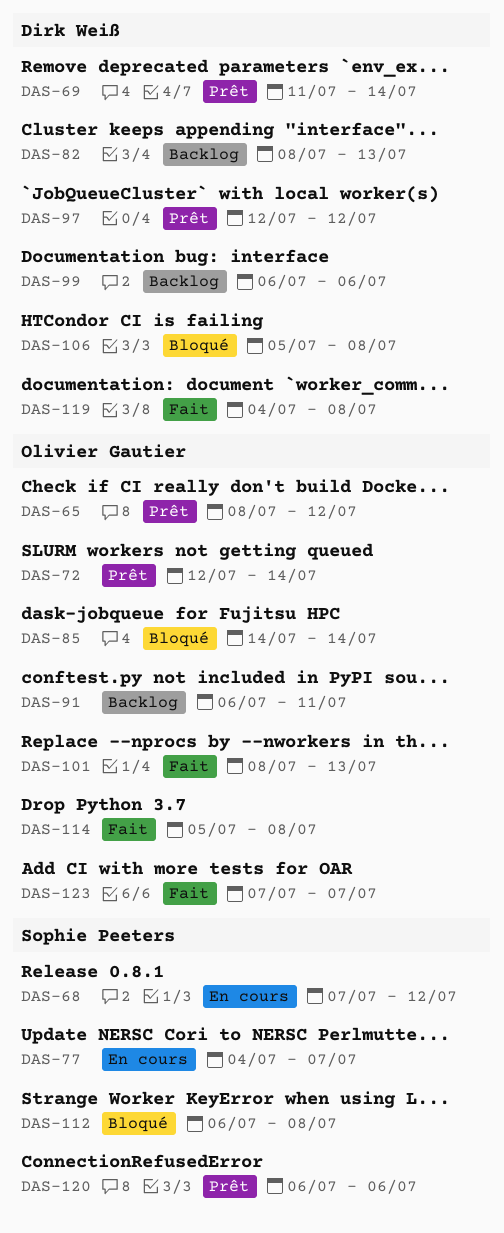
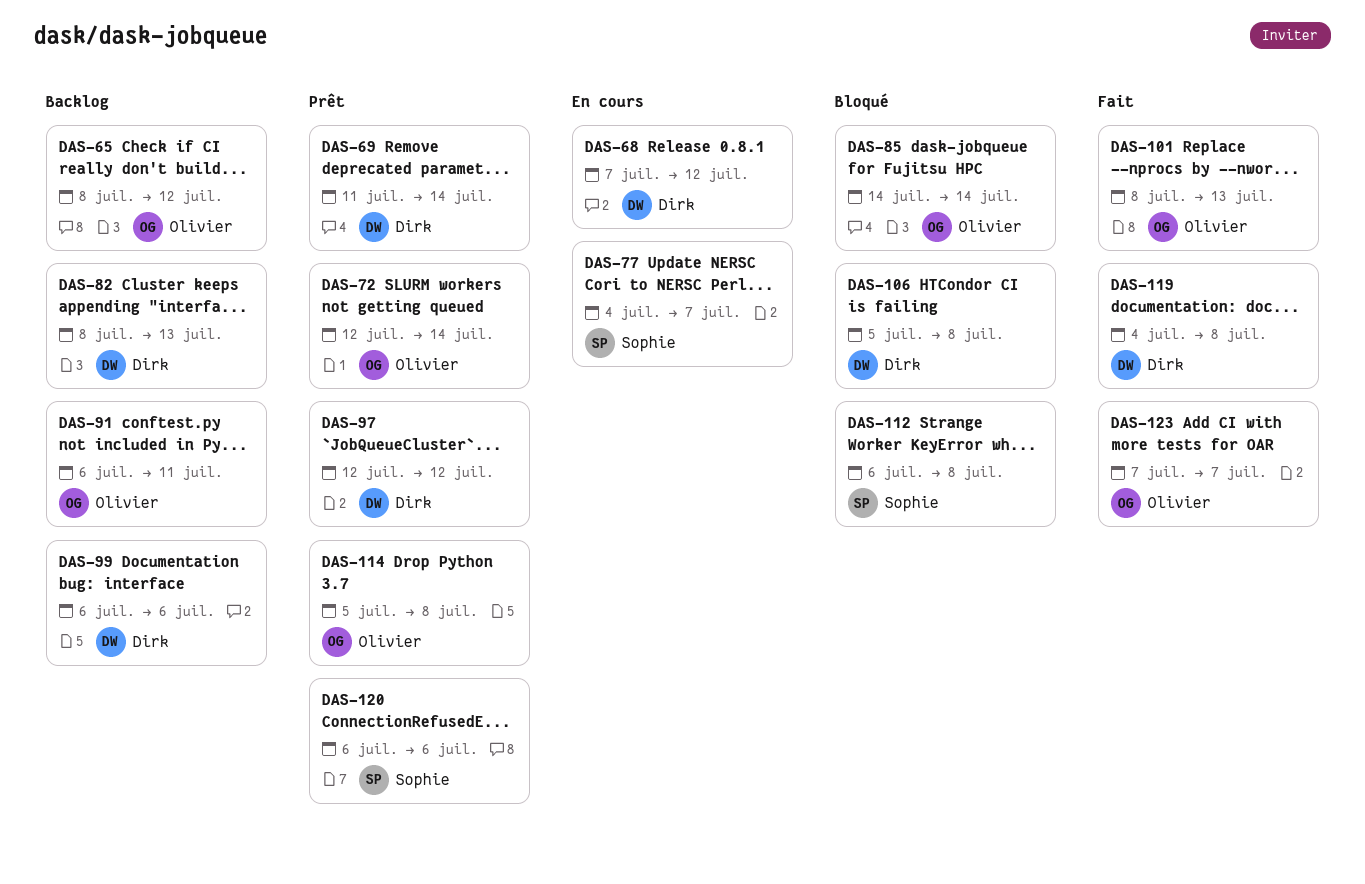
DAS-65, status: Prêt -> Backlog
DAS-68, owner: Sophie Peeters -> Dirk Weiß
DAS-114, status: Fait -> Prêt

